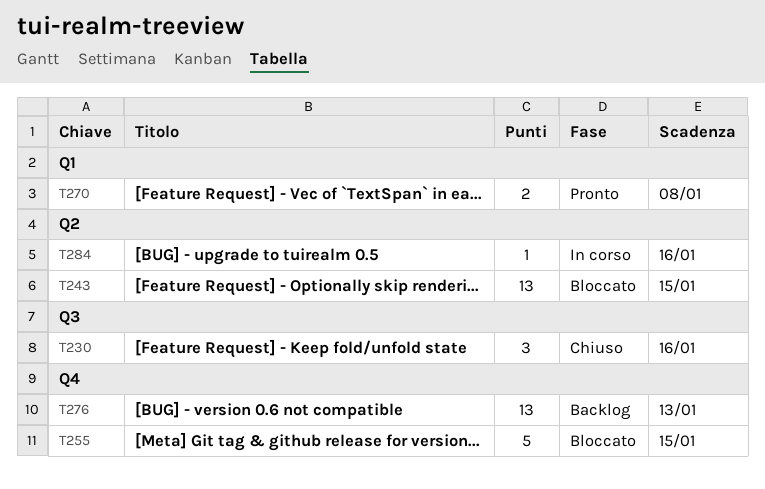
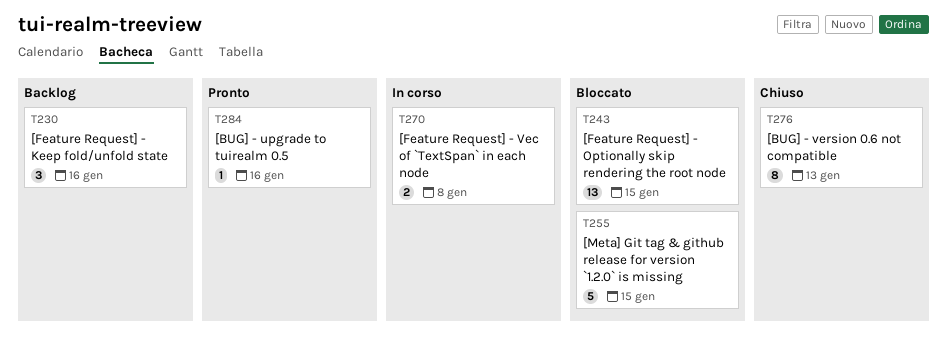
T230, status: Chiuso -> Backlog
T270, status: Pronto -> In corso
T276, status: Backlog -> Chiuso
T276, estimate: 13 -> 8
T284, status: In corso -> Pronto

